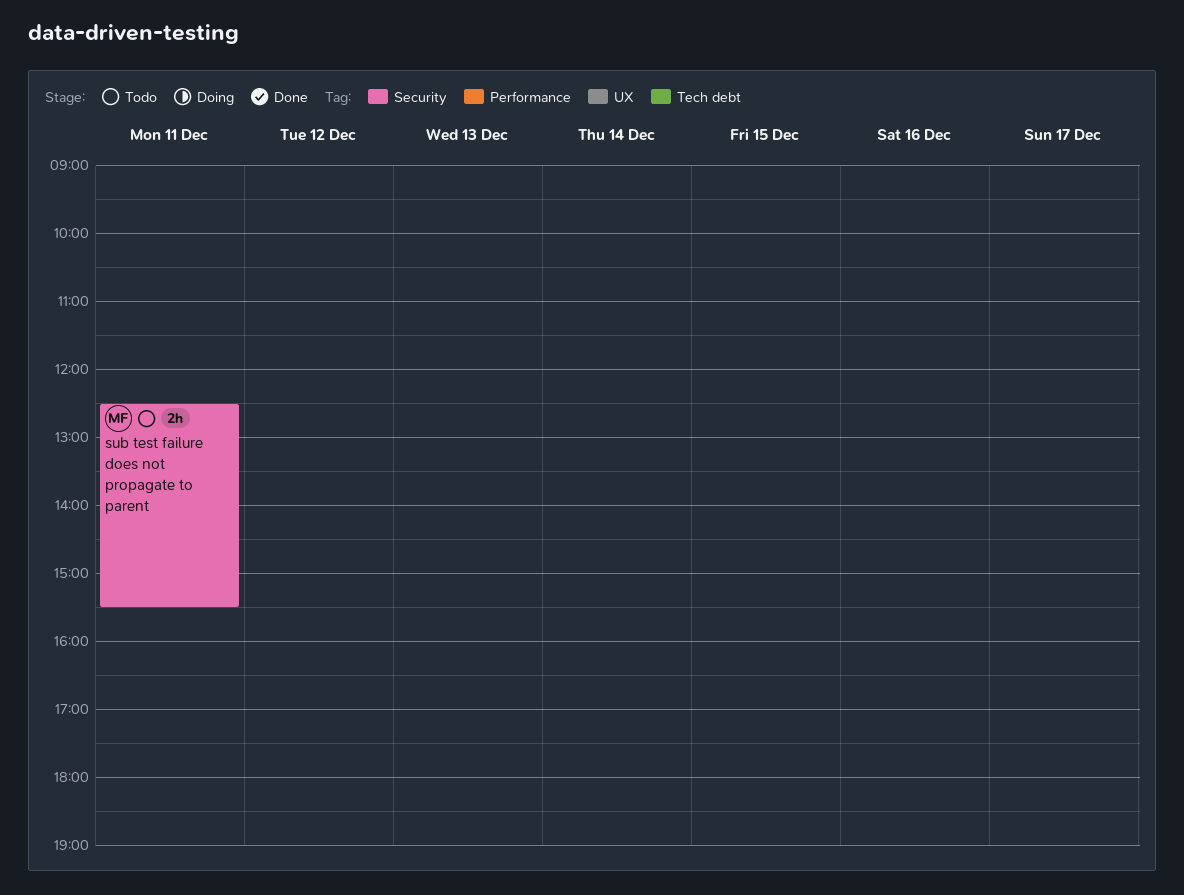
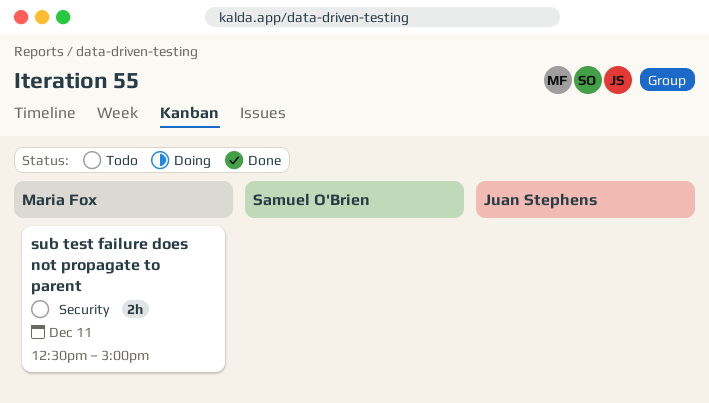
sub test failure does not propagate to parent, ends: 15:30 -> 15:00

